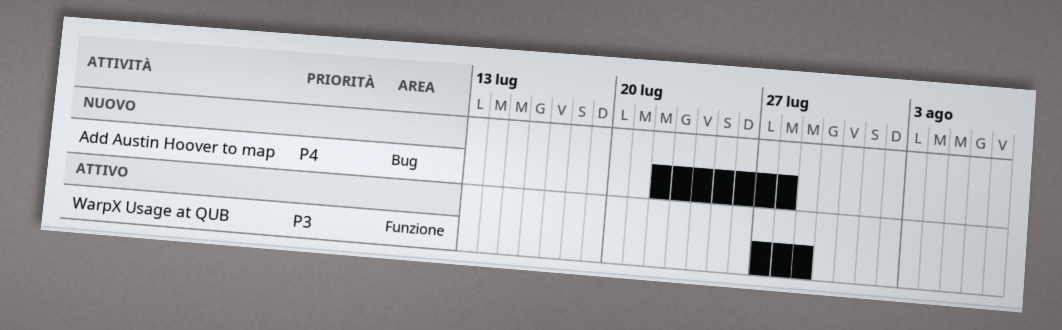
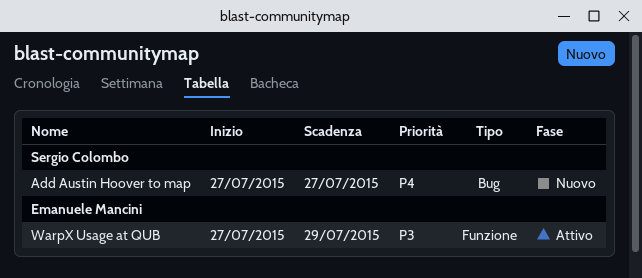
Add Austin Hoover to map, start: Jul 22 -> Jul 27
Add Austin Hoover to map, due: Jul 28 -> Jul 27

